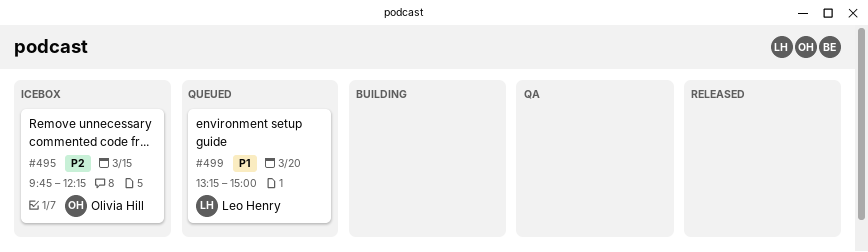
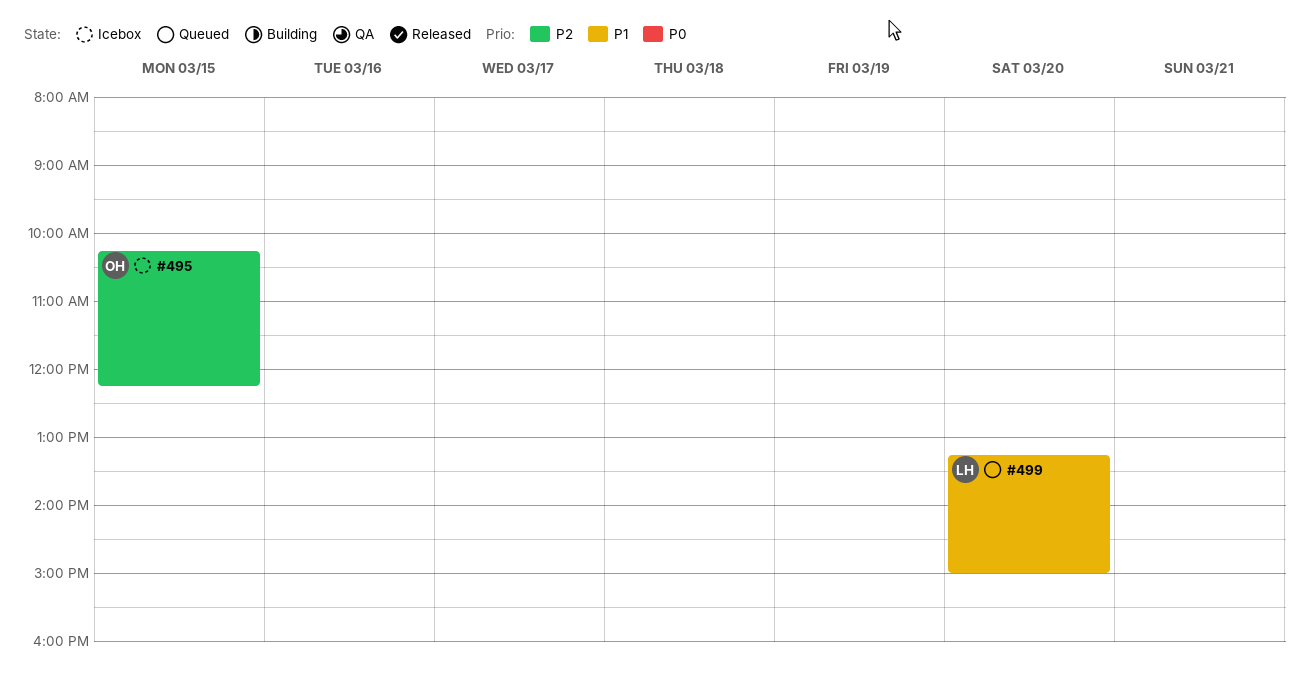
#495, begins: 09:45 -> 10:15

